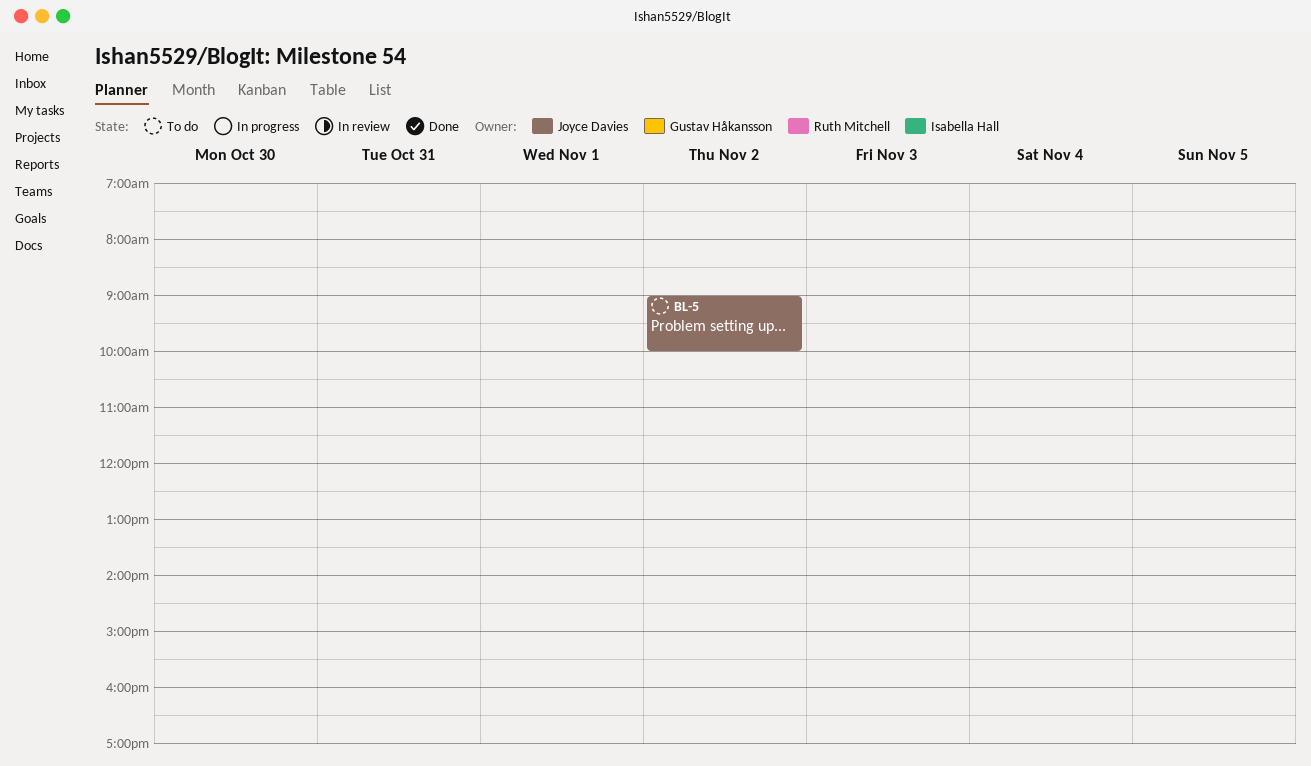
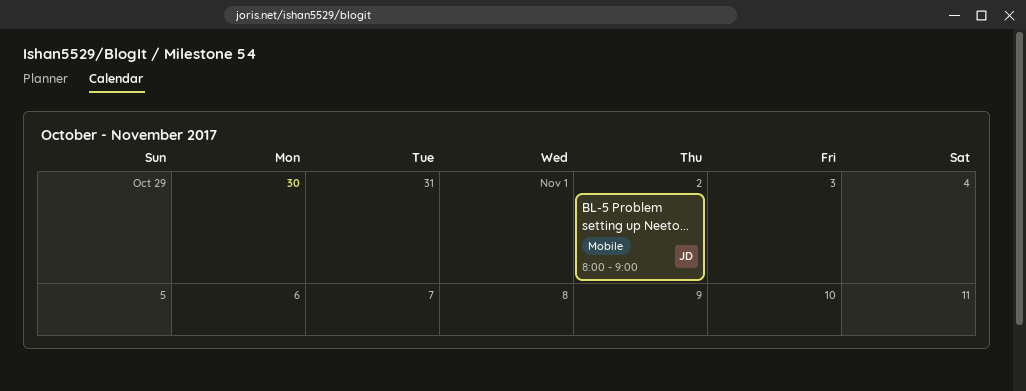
BL-5, begins: 09:00 -> 08:00
BL-5, ends: 10:00 -> 09:00

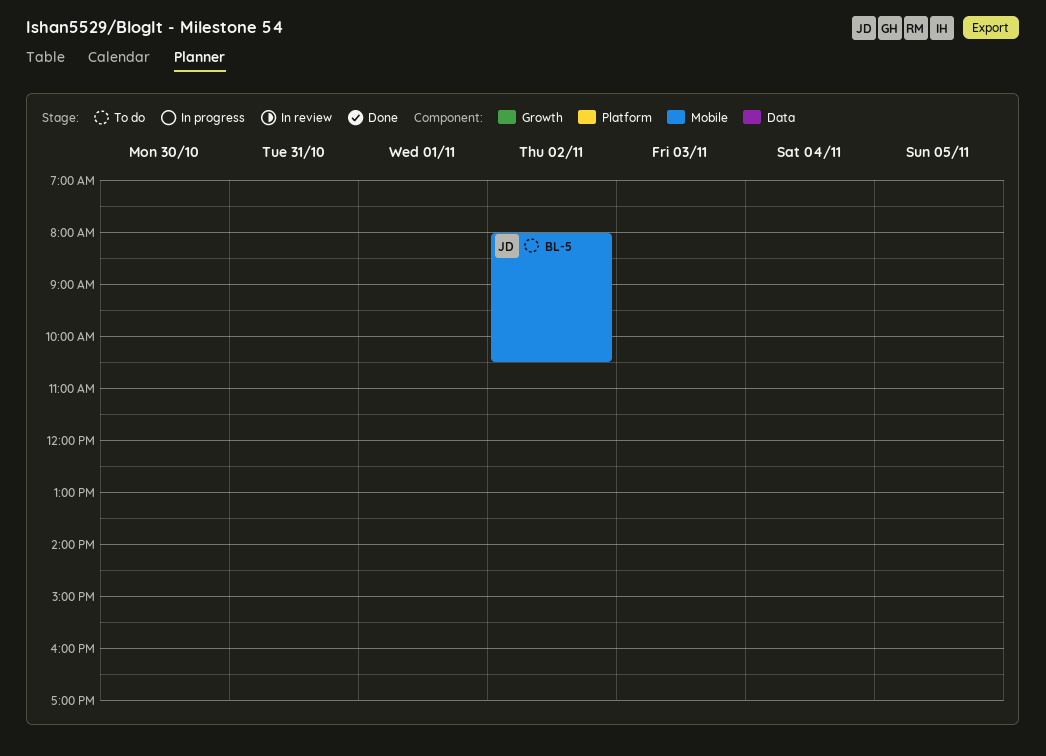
BL-5, ends: 09:00 -> 10:30

